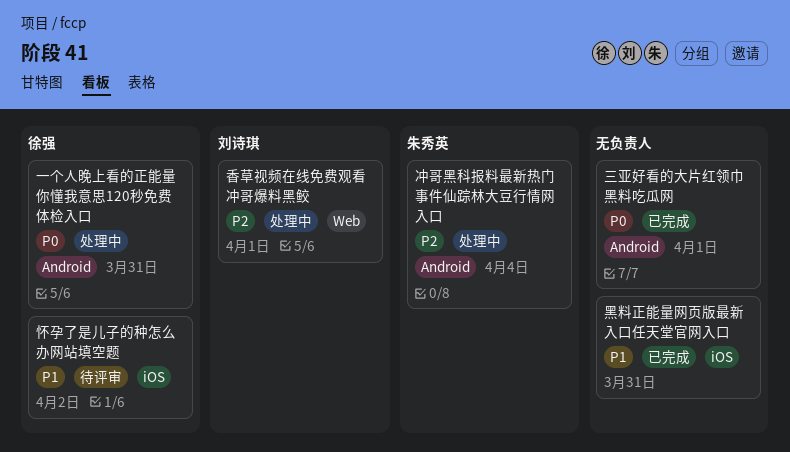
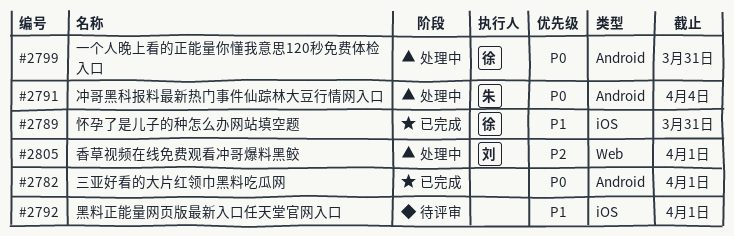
冲哥黑科报料最新热门事件仙踪林大豆行情网入口, priority: P2 -> P0
怀孕了是儿子的种怎么办网站填空题, status: 待评审 -> 已完成
怀孕了是儿子的种怎么办网站填空题, due: Apr 2 -> Mar 31
黑料正能量网页版最新入口任天堂官网入口, status: 已完成 -> 待评审
黑料正能量网页版最新入口任天堂官网入口, due: Mar 31 -> Apr 1

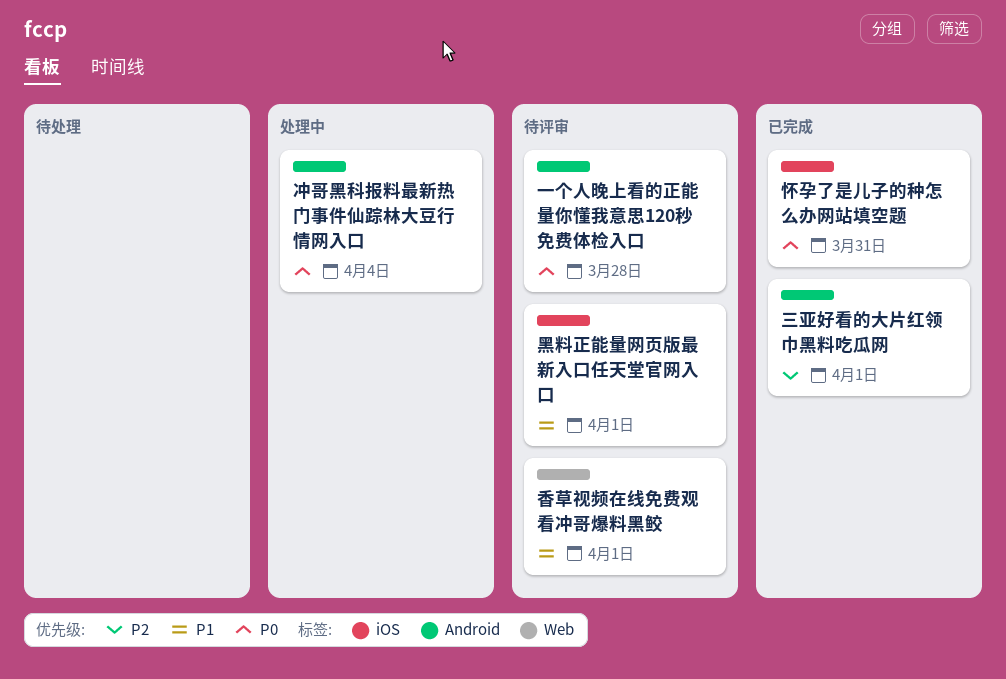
一个人晚上看的正能量你懂我意思120秒免费体检入口, status: 处理中 -> 待评审
一个人晚上看的正能量你懂我意思120秒免费体检入口, due: Mar 31 -> Mar 28
三亚好看的大片红领巾黑料吃瓜网, priority: P0 -> P2
怀孕了是儿子的种怎么办网站填空题, priority: P1 -> P0
香草视频在线免费观看冲哥爆料黑鲛, status: 处理中 -> 待评审
香草视频在线免费观看冲哥爆料黑鲛, priority: P2 -> P1

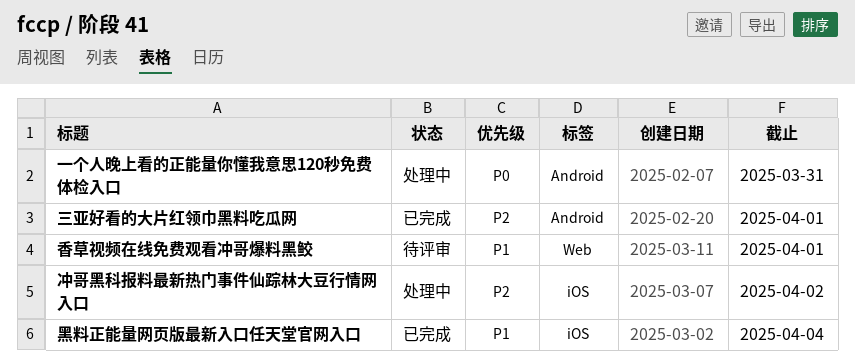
一个人晚上看的正能量你懂我意思120秒免费体检入口, status: 待评审 -> 处理中
一个人晚上看的正能量你懂我意思120秒免费体检入口, due: Mar 28 -> Mar 31
冲哥黑科报料最新热门事件仙踪林大豆行情网入口, priority: P0 -> P2
冲哥黑科报料最新热门事件仙踪林大豆行情网入口, label: Android -> iOS
冲哥黑科报料最新热门事件仙踪林大豆行情网入口, due: Apr 4 -> Apr 2
怀孕了是儿子的种怎么办网站填空题: present -> none
黑料正能量网页版最新入口任天堂官网入口, status: 待评审 -> 已完成
黑料正能量网页版最新入口任天堂官网入口, due: Apr 1 -> Apr 4

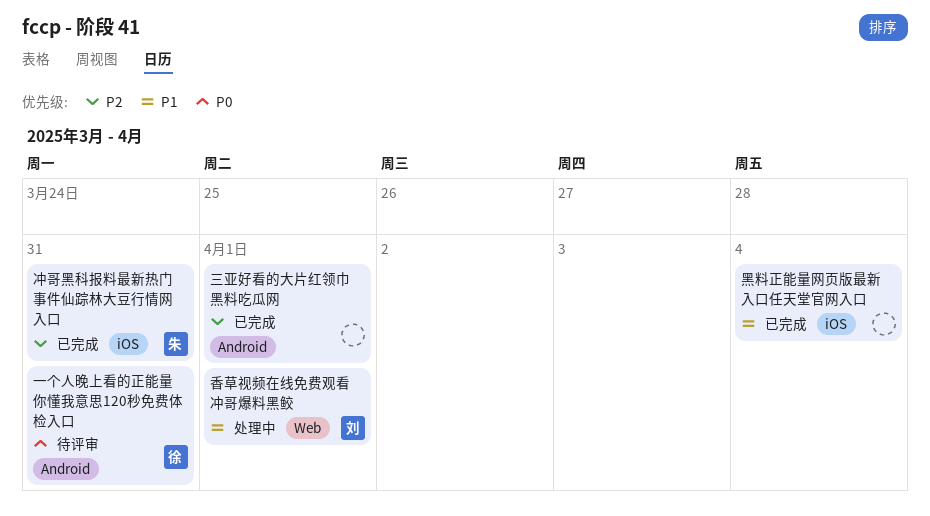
一个人晚上看的正能量你懂我意思120秒免费体检入口, status: 处理中 -> 待评审
冲哥黑科报料最新热门事件仙踪林大豆行情网入口, status: 处理中 -> 已完成
冲哥黑科报料最新热门事件仙踪林大豆行情网入口, due: Apr 2 -> Mar 31
香草视频在线免费观看冲哥爆料黑鲛, status: 待评审 -> 处理中

